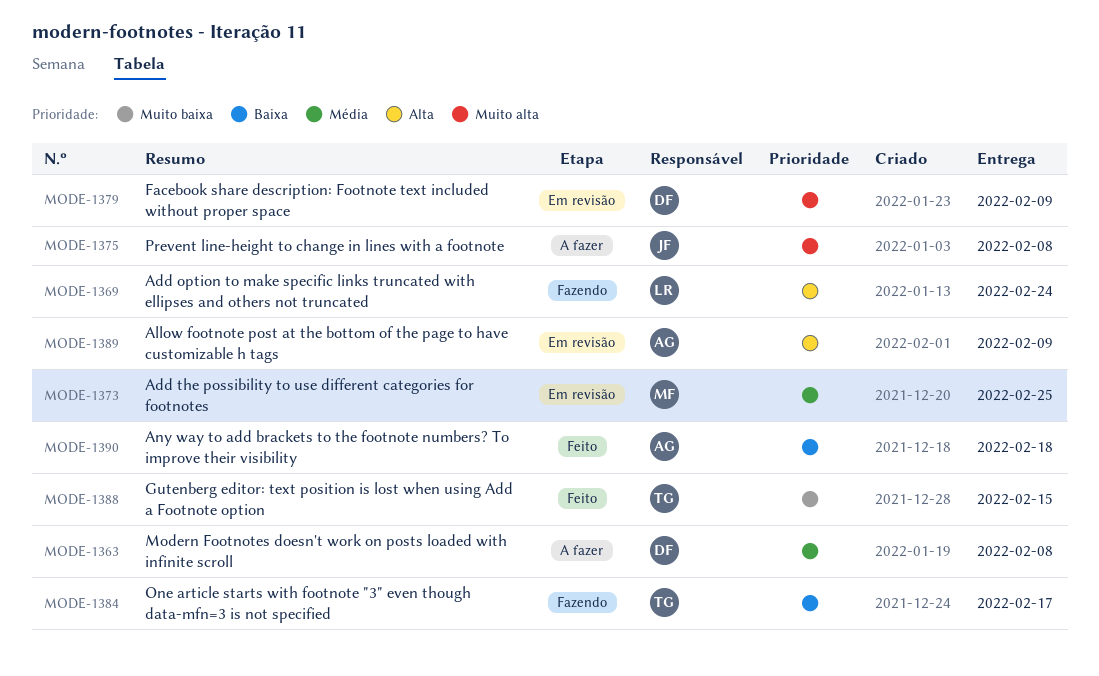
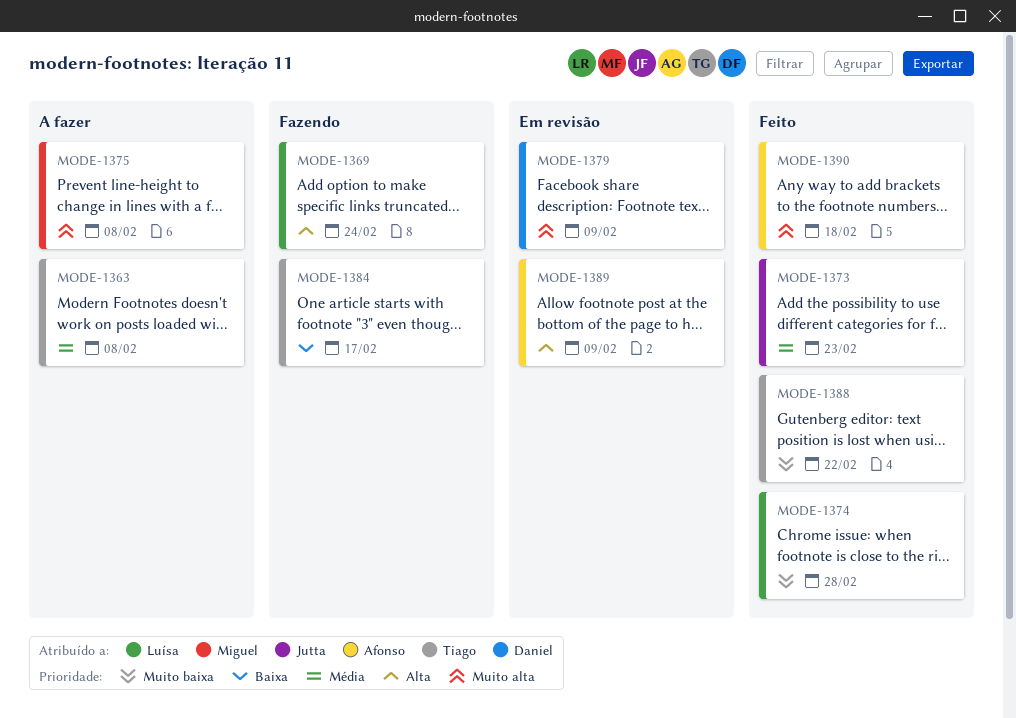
MODE-1363, owner: Daniel -> Tiago
MODE-1373, status: Em revisão -> Feito
MODE-1373, owner: Miguel -> Jutta
MODE-1373, due: Feb 25 -> Feb 23
MODE-1374: none -> present
MODE-1375, owner: Jutta -> Miguel
MODE-1388, due: Feb 15 -> Feb 22
MODE-1390, priority: Baixa -> Muito alta

